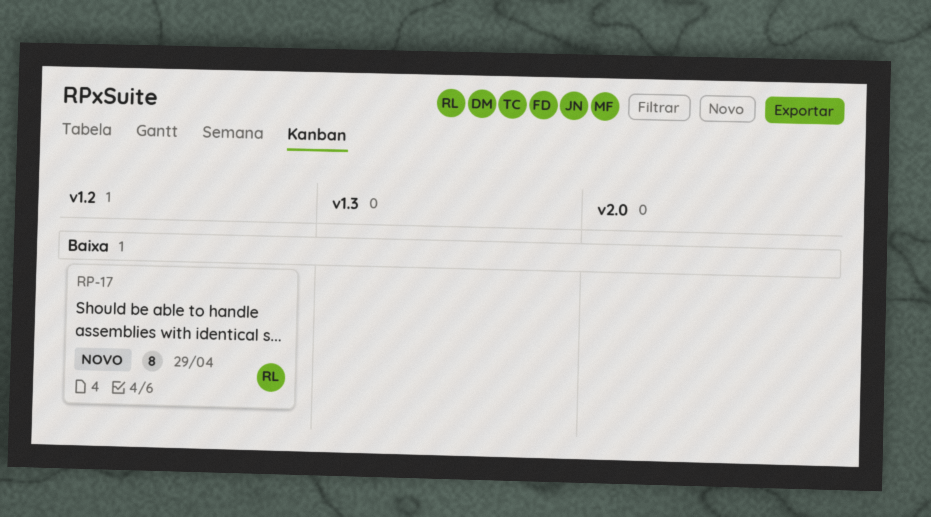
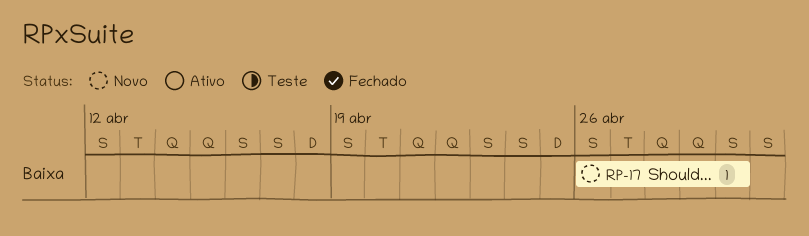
RP-17, estimate: 8 -> 1
RP-17, due: Apr 29 -> Apr 30

